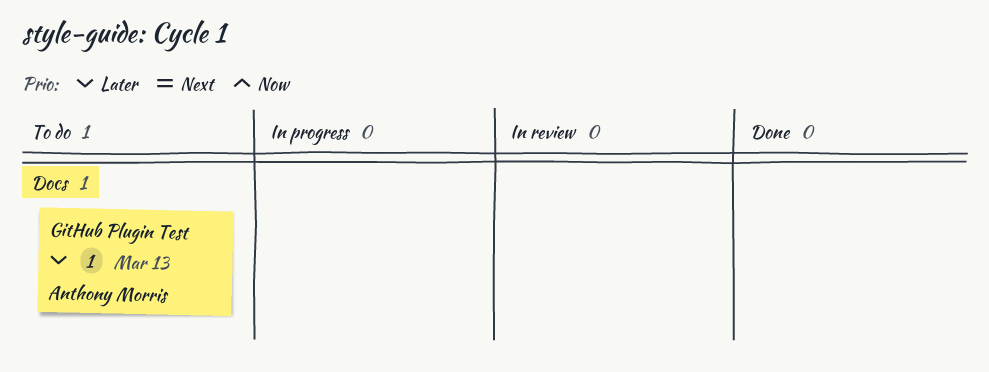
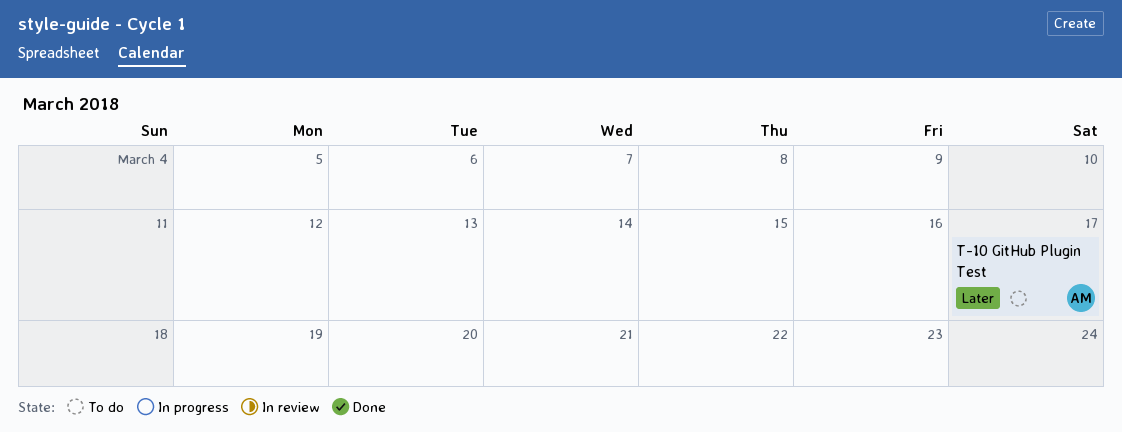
GitHub Plugin Test, due: Mar 13 -> Mar 17

